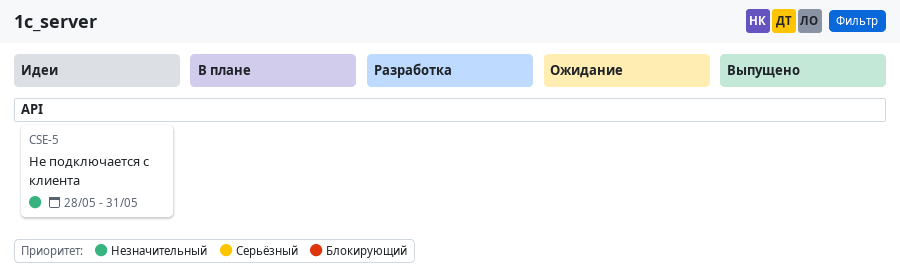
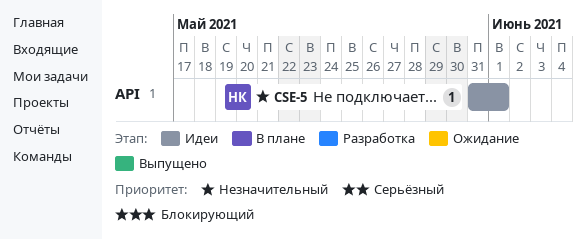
CSE-5, start: May 28 -> May 31
CSE-5, due: May 31 -> Jun 1

